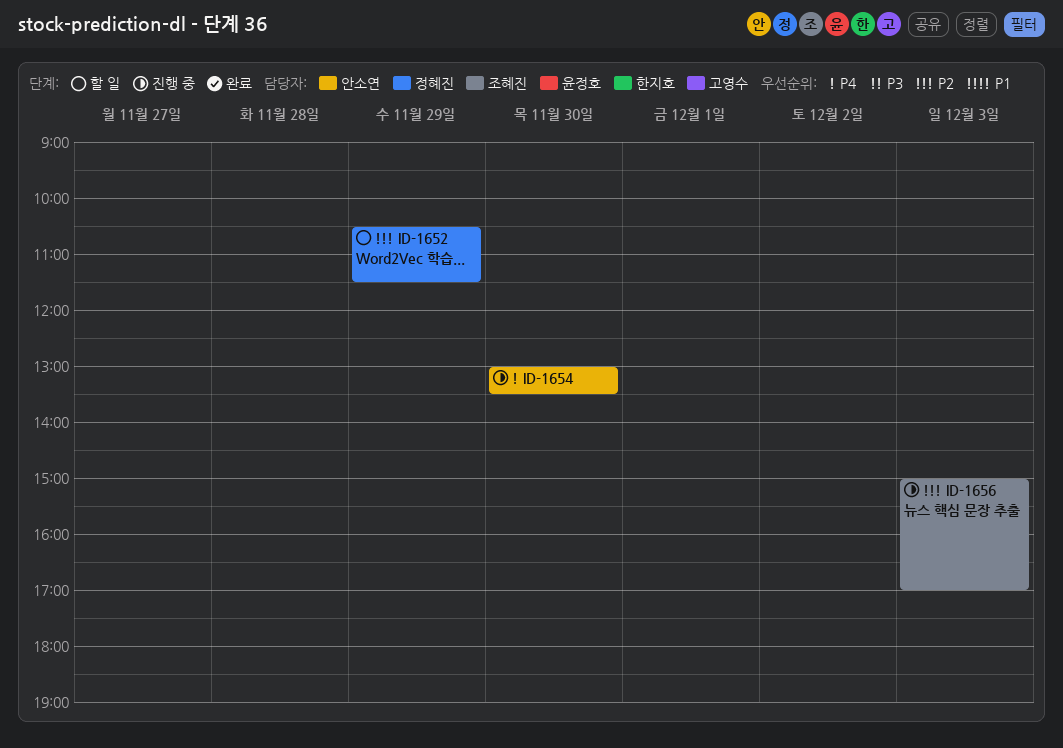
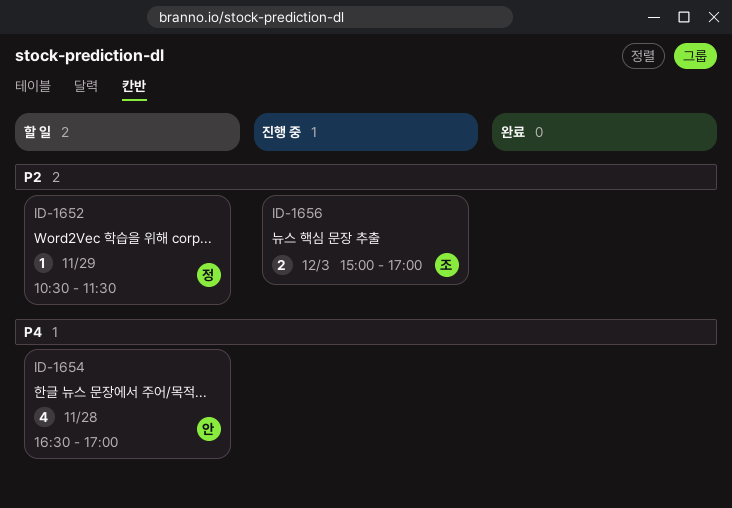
ID-1654, status: 진행 중 -> 할 일
ID-1654, day: Nov 30 -> Nov 28
ID-1654, begins: 13:00 -> 16:30
ID-1654, ends: 13:30 -> 17:00

